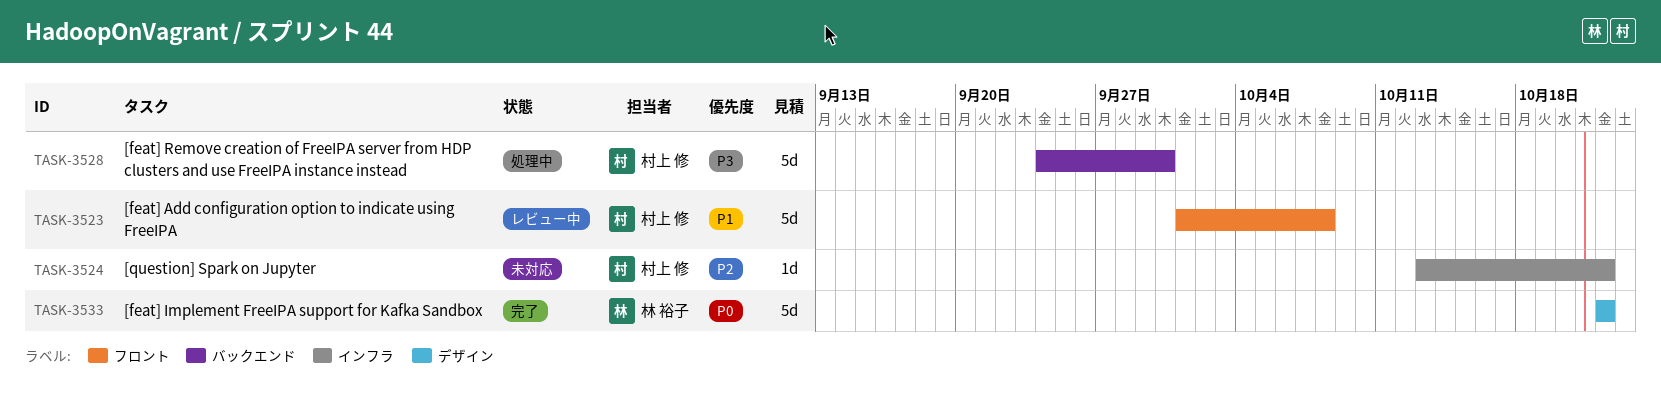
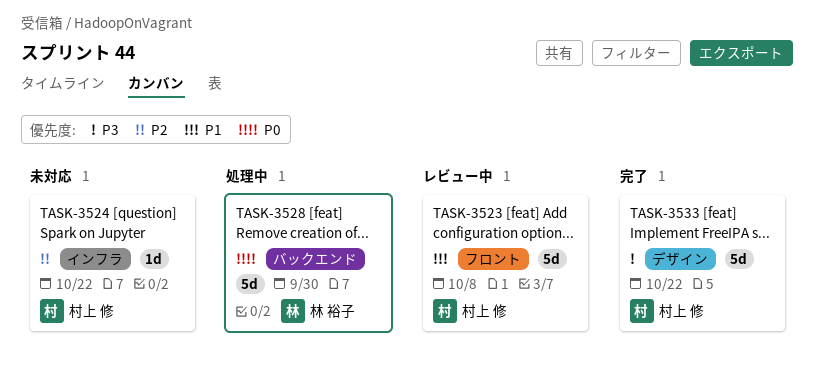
TASK-3528, owner: 村上 修 -> 林 裕子
TASK-3528, priority: P3 -> P0
TASK-3533, owner: 林 裕子 -> 村上 修
TASK-3533, priority: P0 -> P3

